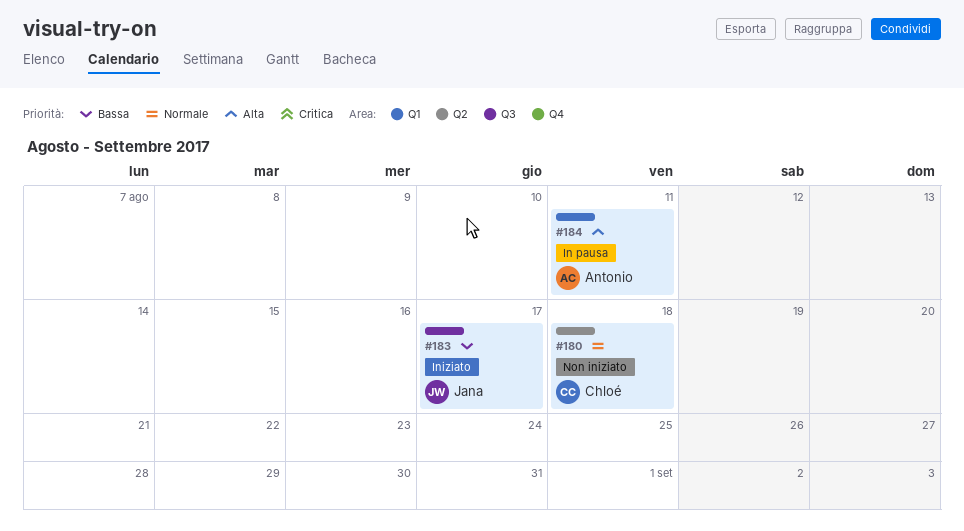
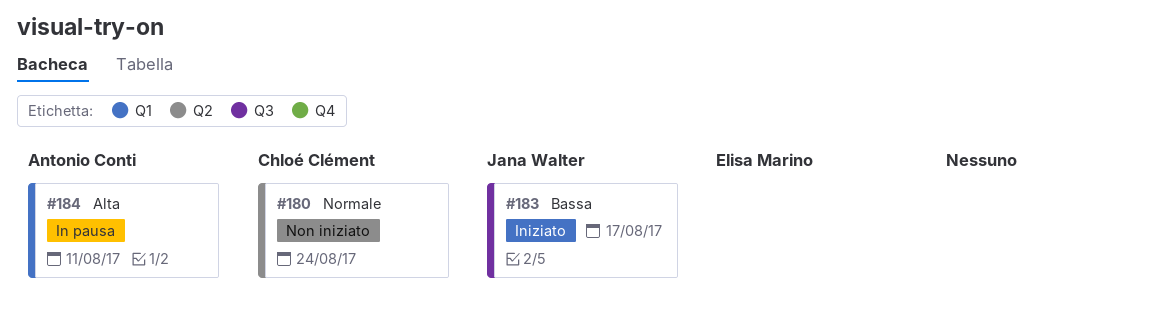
#180, due: Aug 18 -> Aug 24

